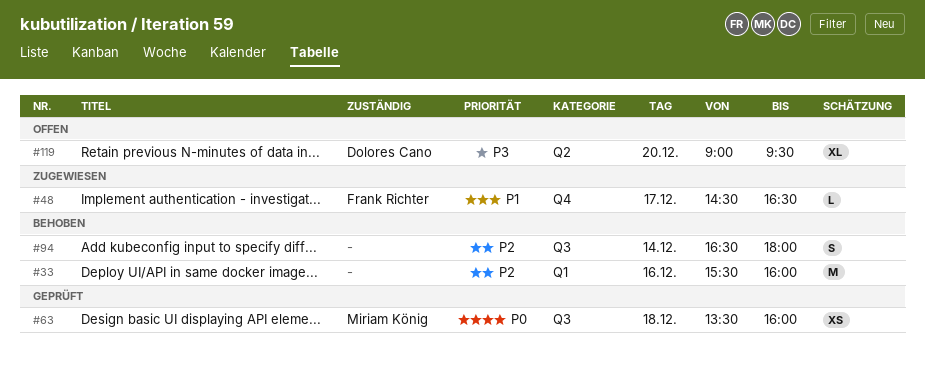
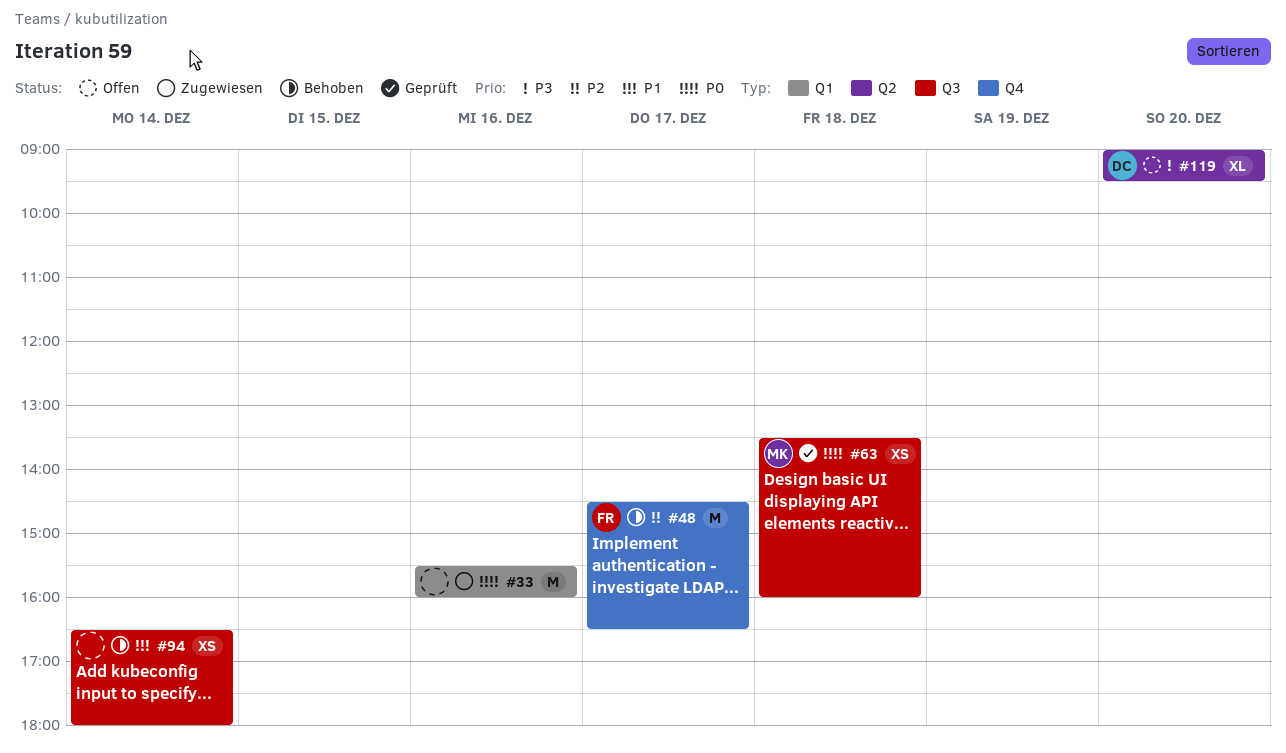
#33, status: Behoben -> Zugewiesen
#33, priority: P2 -> P0
#48, status: Zugewiesen -> Behoben
#48, priority: P1 -> P2
#48, estimate: L -> M
#94, priority: P2 -> P1
#94, estimate: S -> XS

